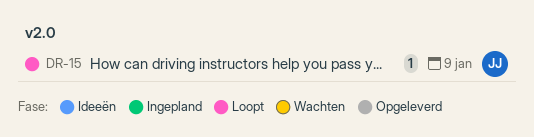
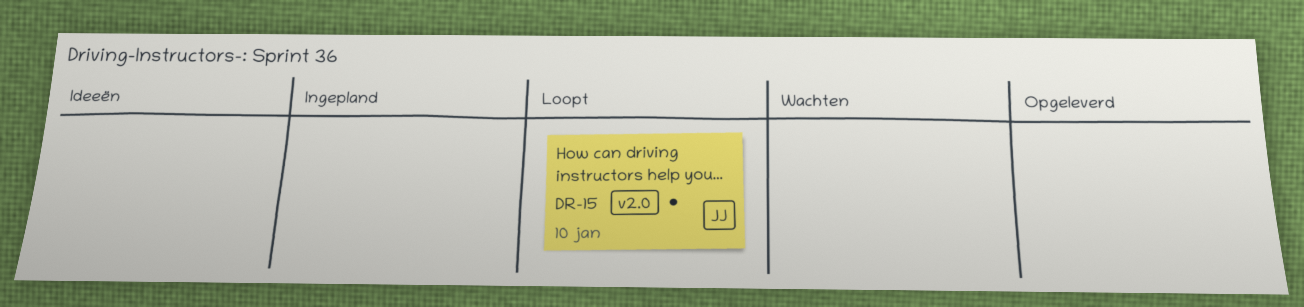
DR-15, due: Jan 9 -> Jan 10

